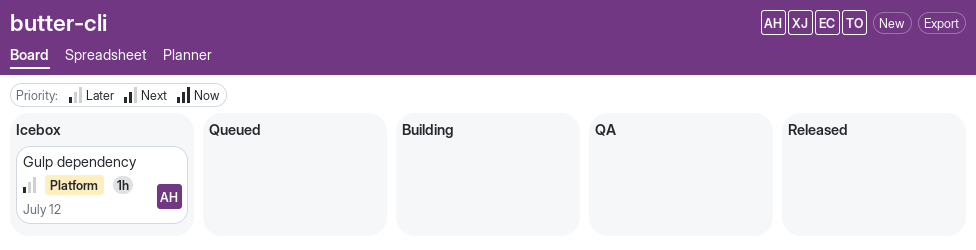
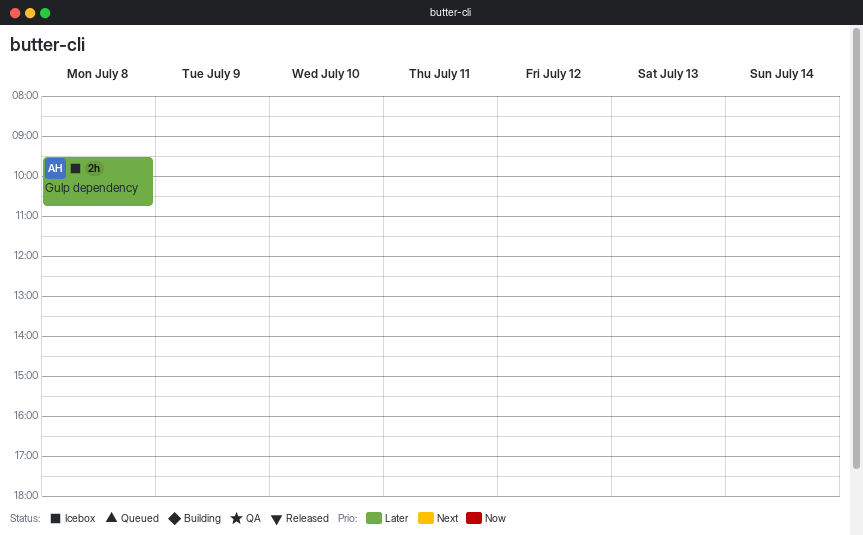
Gulp dependency, estimate: 1h -> 2h
Gulp dependency, day: Jul 12 -> Jul 8

